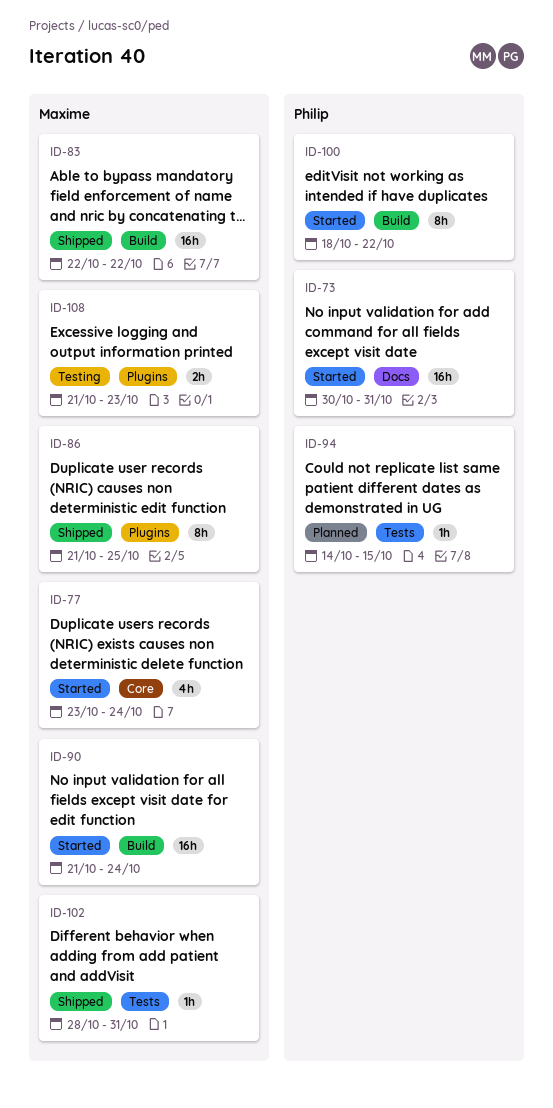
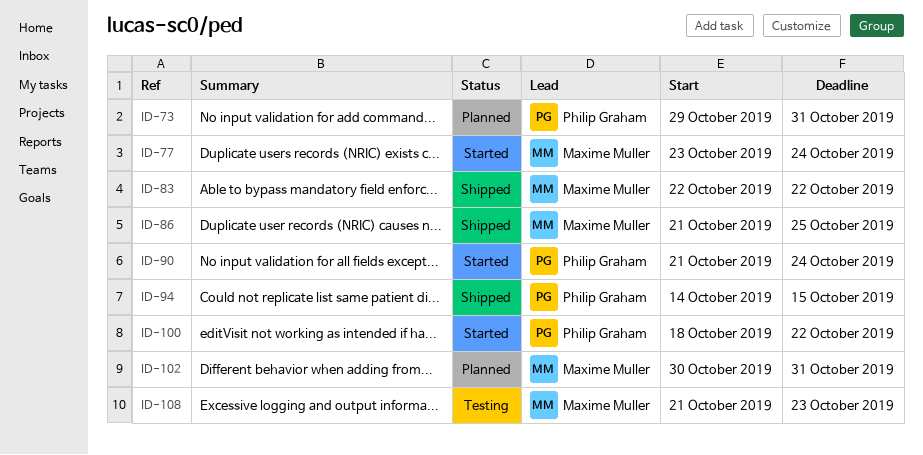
ID-73, status: Started -> Planned
ID-73, start: Oct 30 -> Oct 29
ID-90, owner: Maxime Muller -> Philip Graham
ID-94, status: Planned -> Shipped
ID-102, status: Shipped -> Planned
ID-102, start: Oct 28 -> Oct 30

